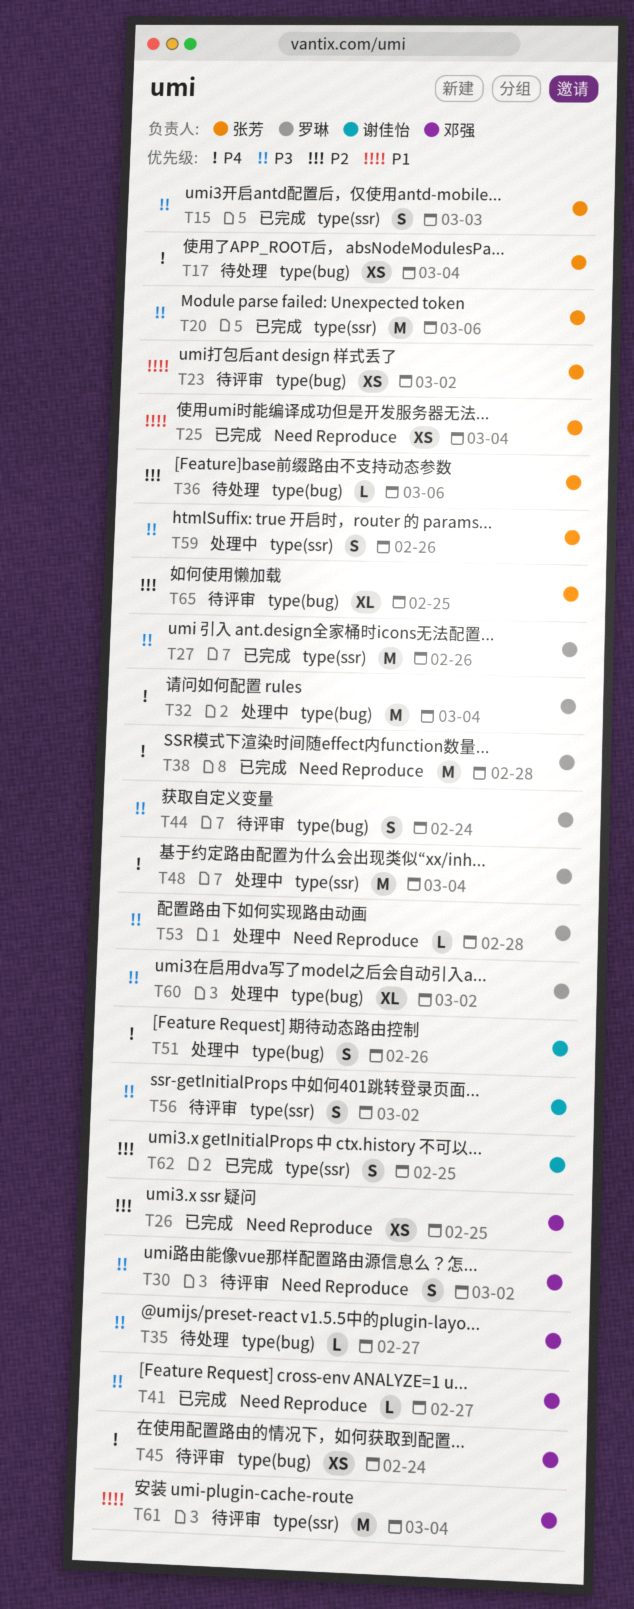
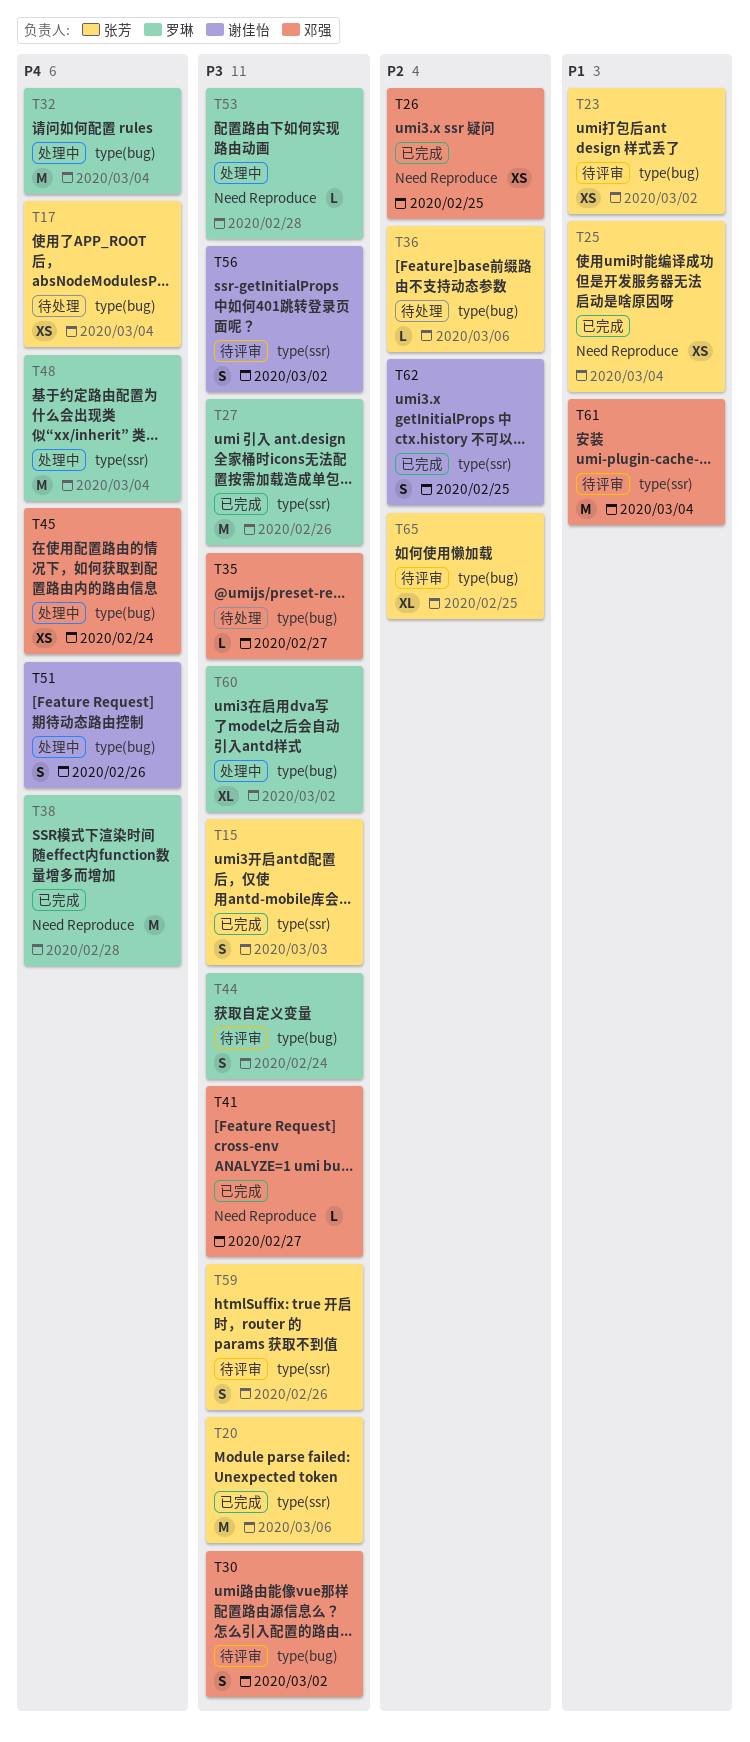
T30, label: Need Reproduce -> type(bug)
T45, status: 待评审 -> 处理中
T59, status: 处理中 -> 待评审

